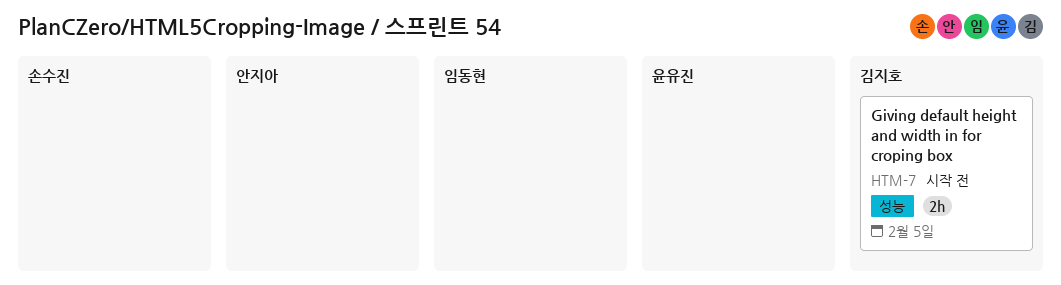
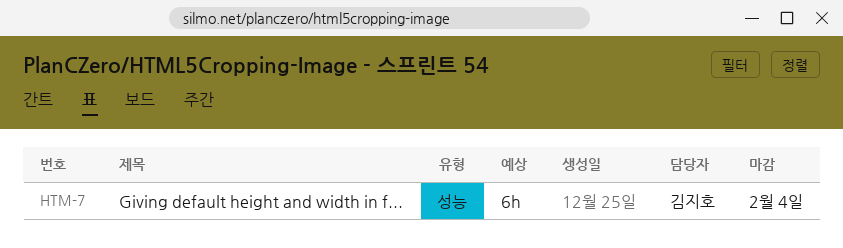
HTM-7, estimate: 2h -> 6h
HTM-7, due: Feb 5 -> Feb 4

